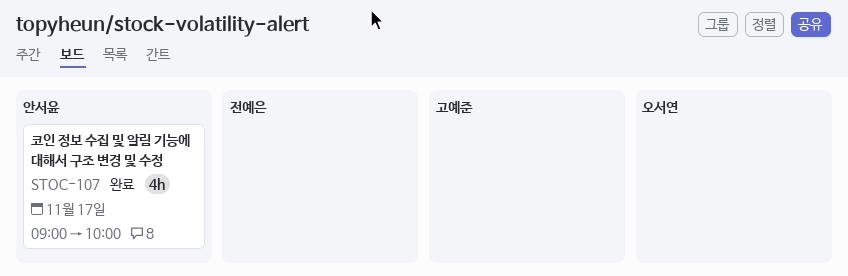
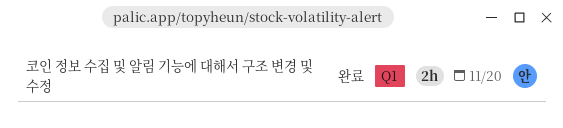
코인 정보 수집 및 알림 기능에 대해서 구조 변경 및 수정, estimate: 4h -> 2h
코인 정보 수집 및 알림 기능에 대해서 구조 변경 및 수정, day: Nov 17 -> Nov 20

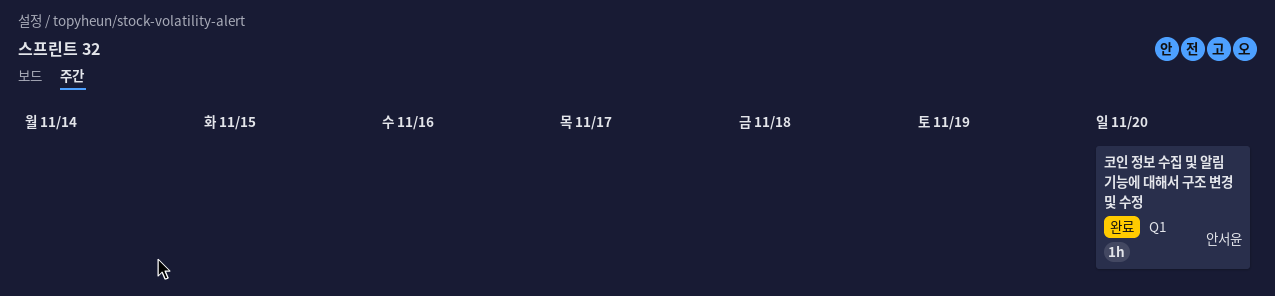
코인 정보 수집 및 알림 기능에 대해서 구조 변경 및 수정, estimate: 2h -> 1h

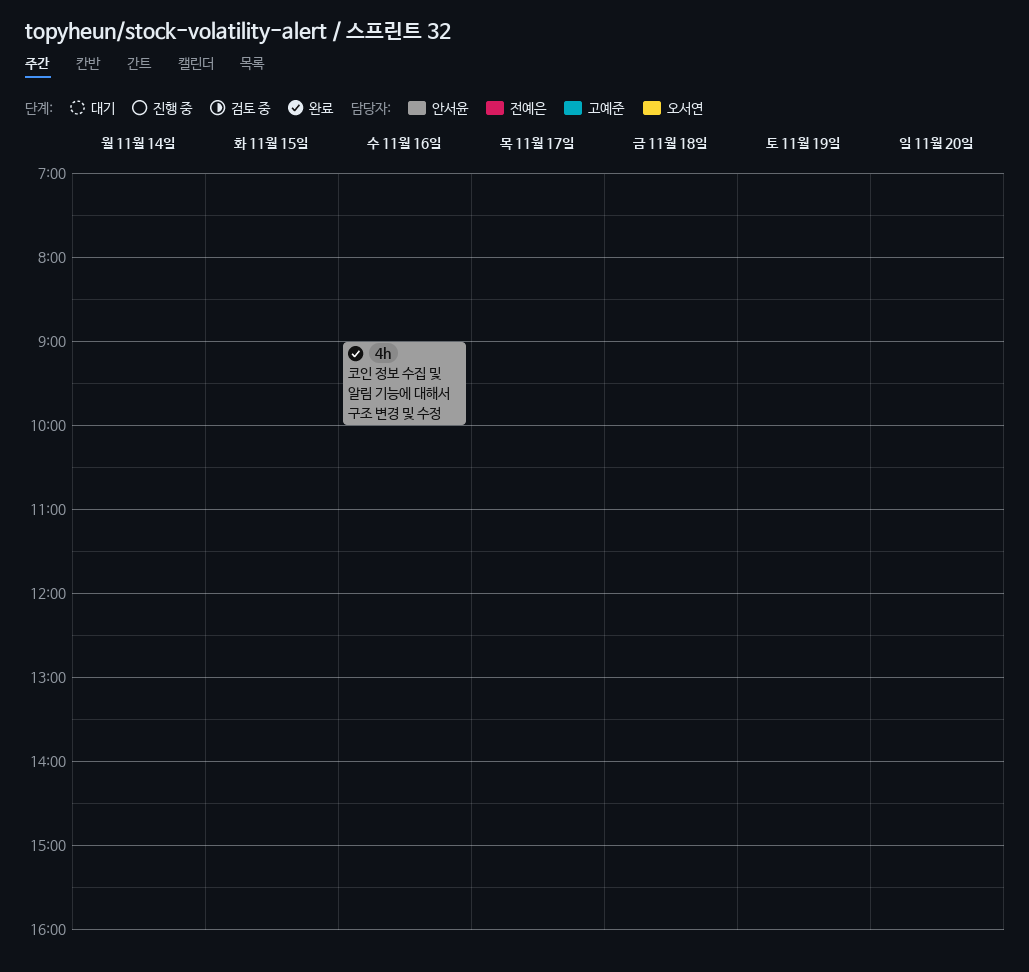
코인 정보 수집 및 알림 기능에 대해서 구조 변경 및 수정, estimate: 1h -> 4h
코인 정보 수집 및 알림 기능에 대해서 구조 변경 및 수정, day: Nov 20 -> Nov 16

